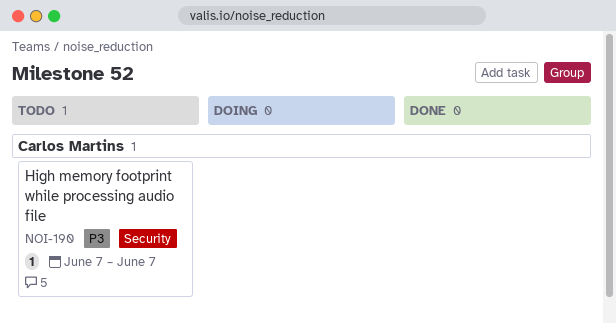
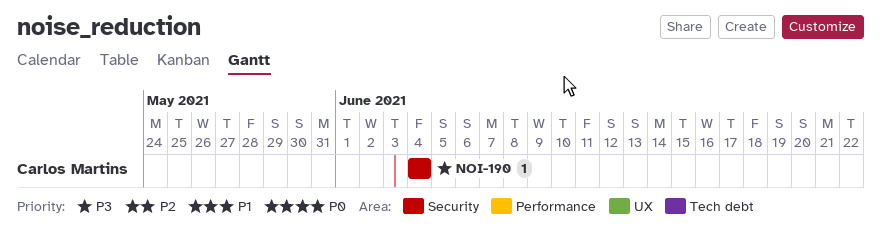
NOI-190, start: Jun 7 -> Jun 4
NOI-190, due: Jun 7 -> Jun 4

